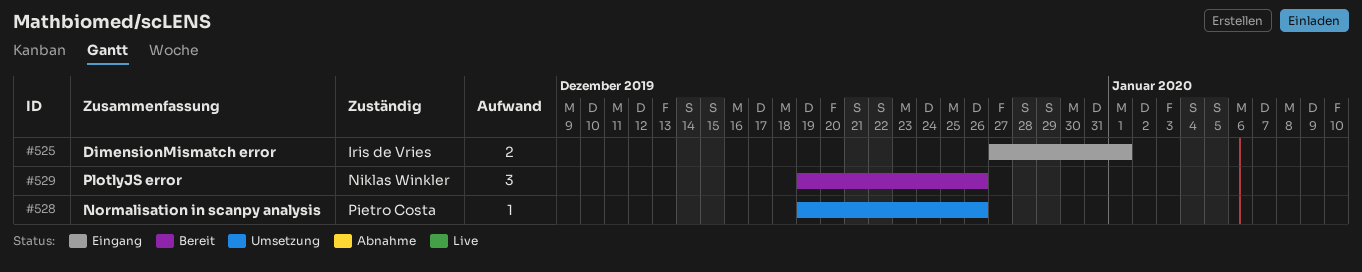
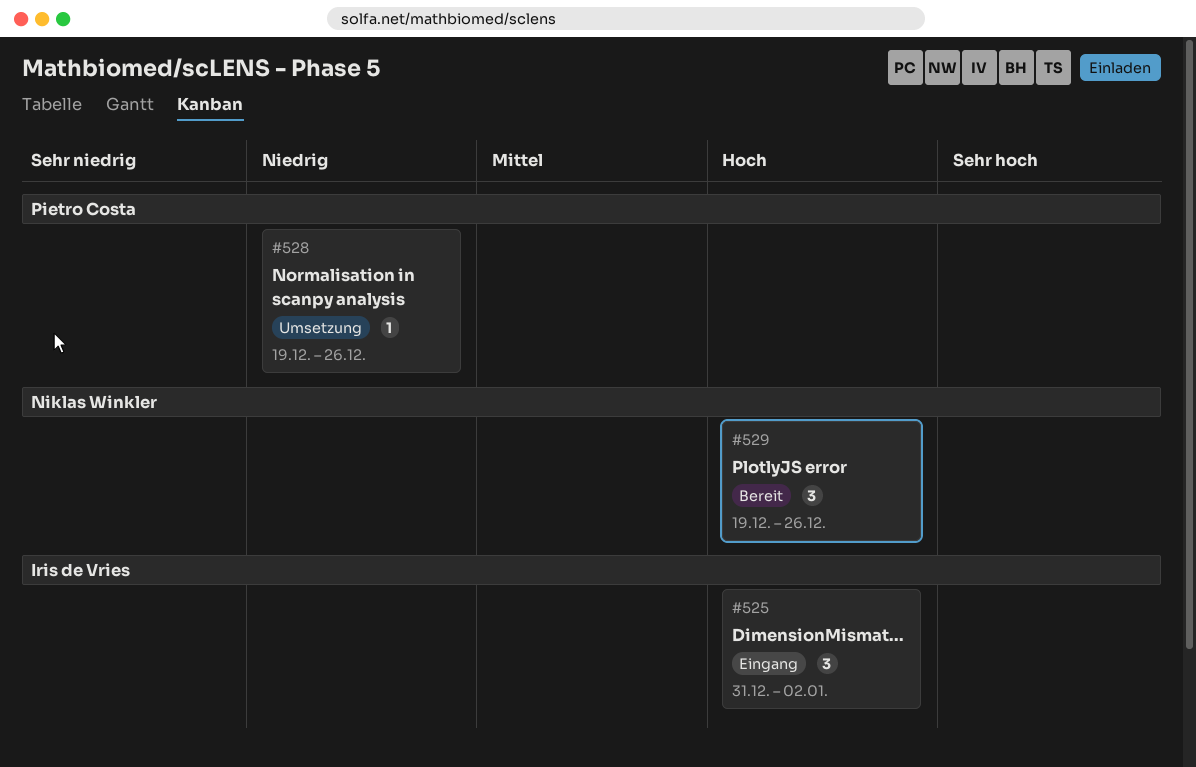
#525, estimate: 2 -> 3
#525, start: Dec 27 -> Dec 31
#525, due: Jan 1 -> Jan 2

